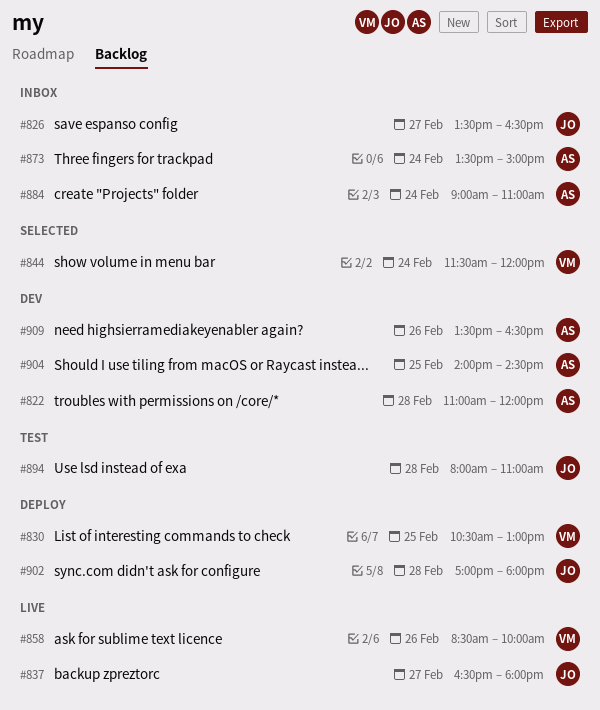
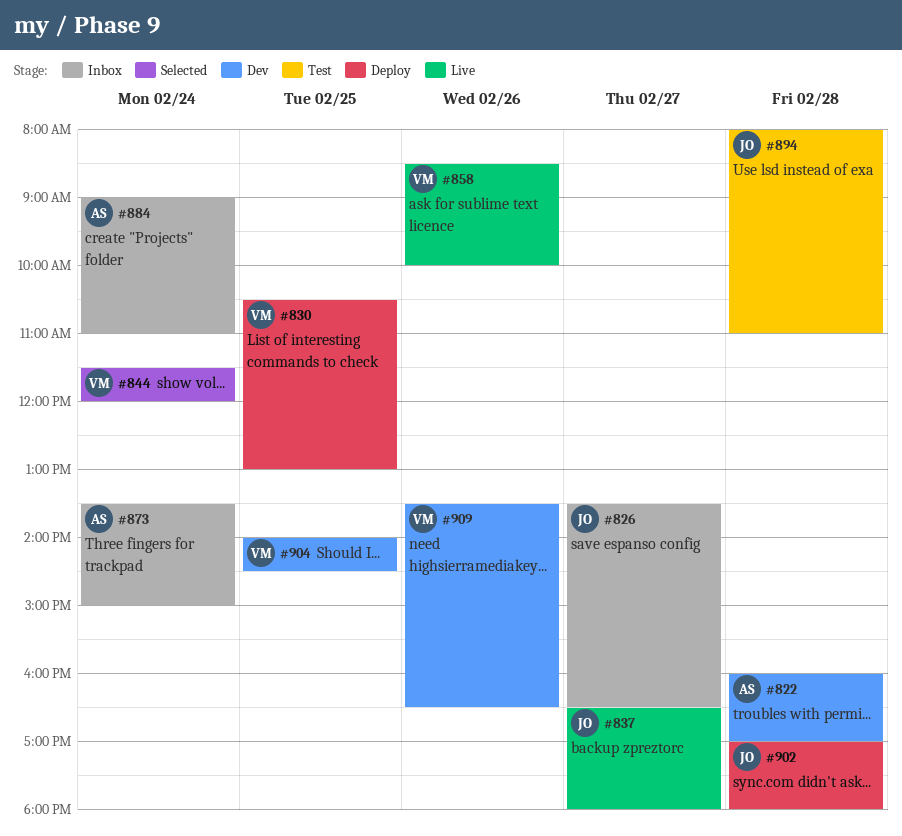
#822, begins: 11:00 -> 16:00
#822, ends: 12:00 -> 17:00
#904, owner: AS -> VM
#909, owner: AS -> VM

